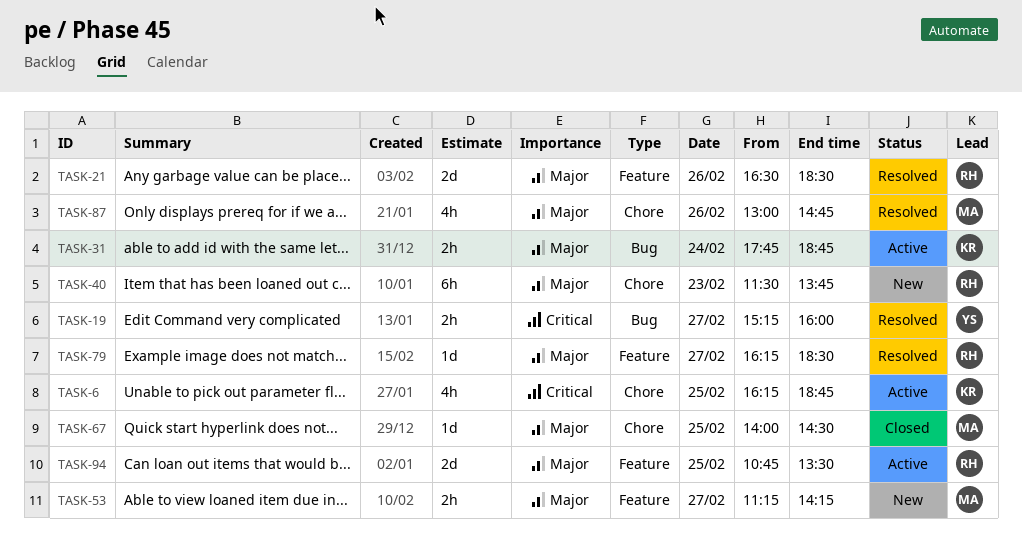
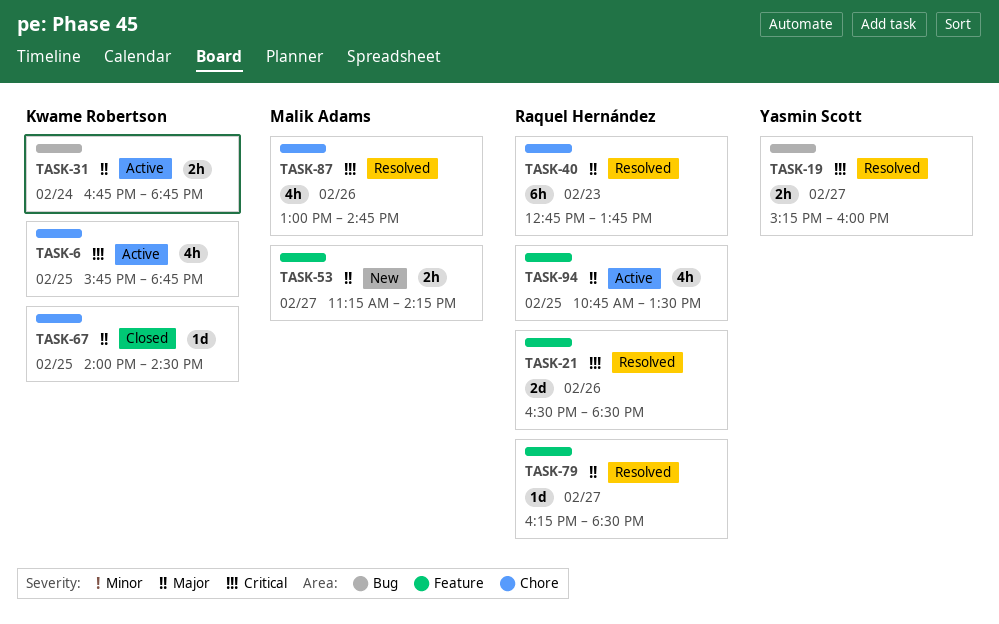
TASK-6, begins: 16:15 -> 15:45
TASK-21, priority: Major -> Critical
TASK-31, begins: 17:45 -> 16:45
TASK-40, status: New -> Resolved
TASK-40, begins: 11:30 -> 12:45
TASK-67, owner: Malik Adams -> Kwame Robertson
TASK-87, priority: Major -> Critical
TASK-94, estimate: 2d -> 4h

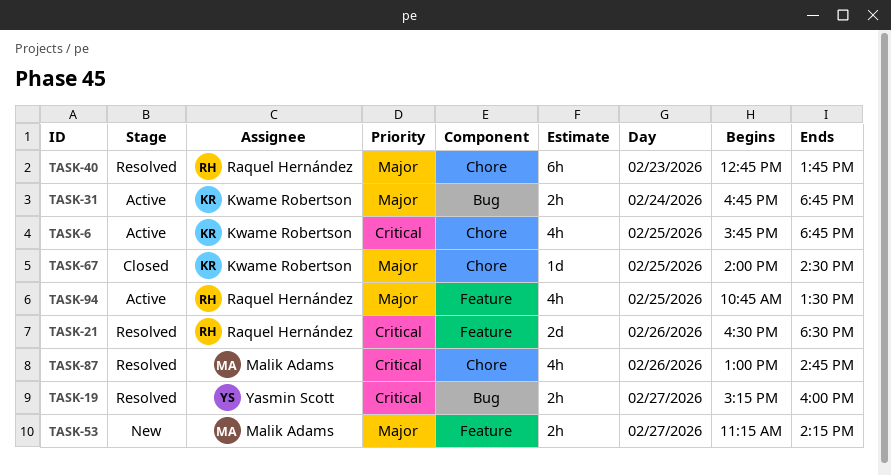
TASK-79: present -> none

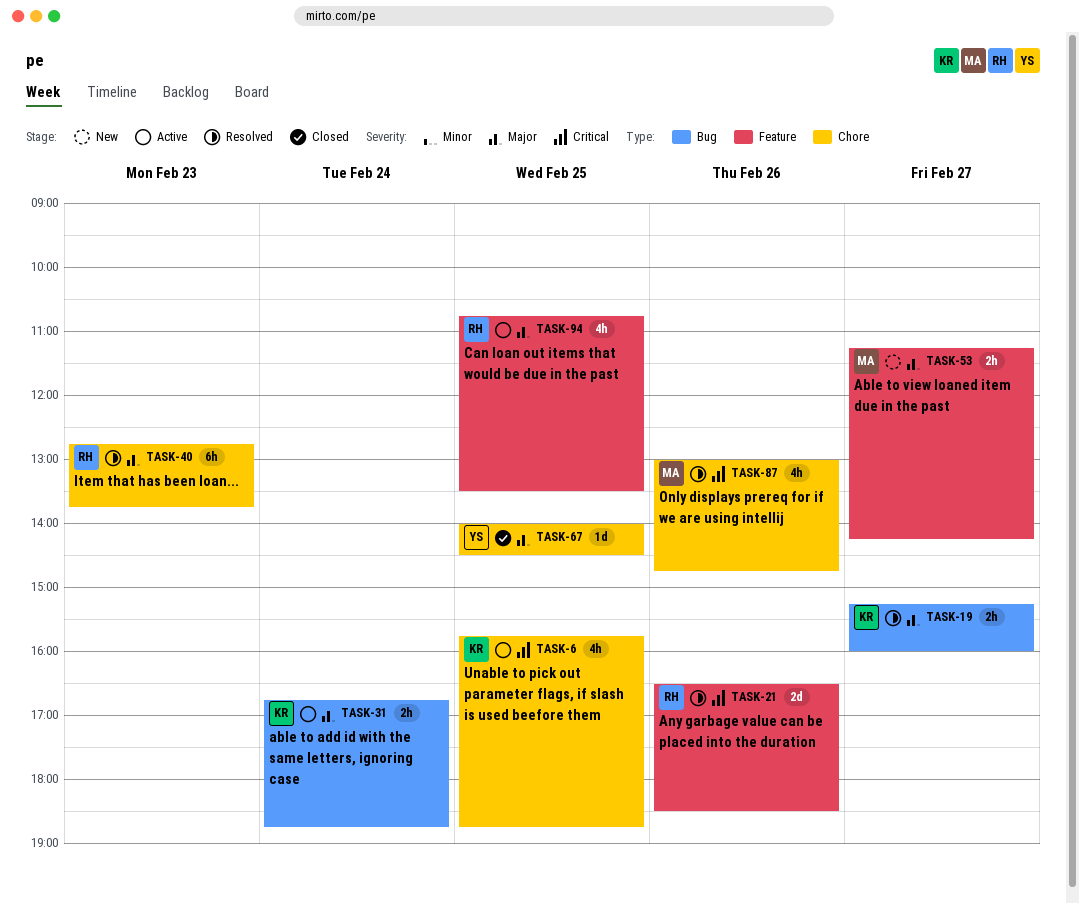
TASK-19, owner: Yasmin Scott -> Kwame Robertson
TASK-19, priority: Critical -> Major
TASK-67, owner: Kwame Robertson -> Yasmin Scott

